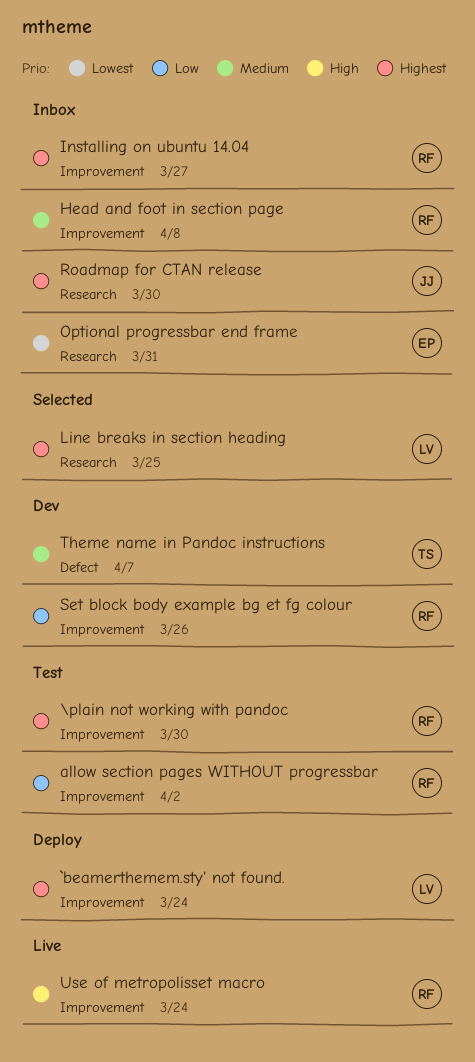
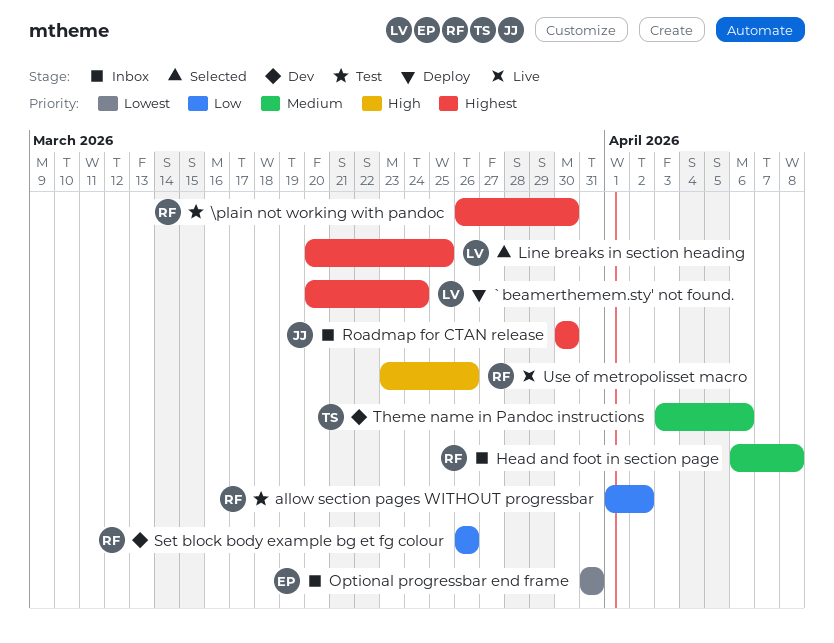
Installing on ubuntu 14.04: present -> none
Theme name in Pandoc instructions, due: Apr 7 -> Apr 6
Use of metropolisset macro, due: Mar 24 -> Mar 26

